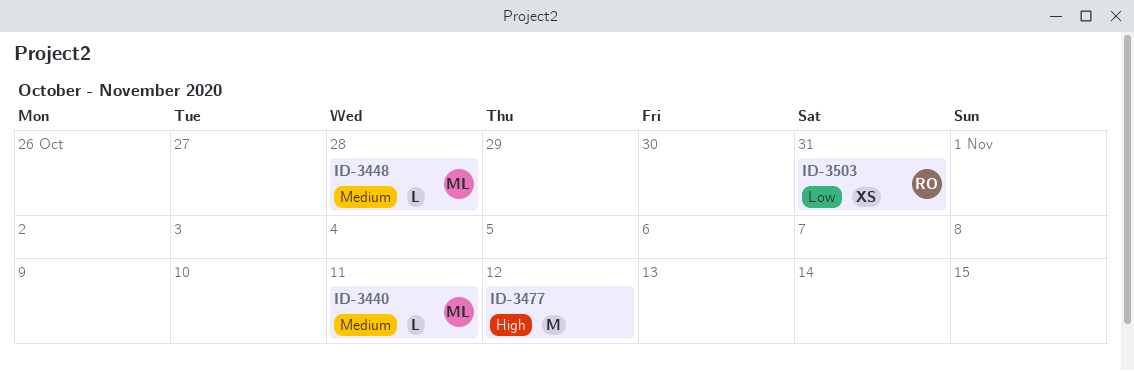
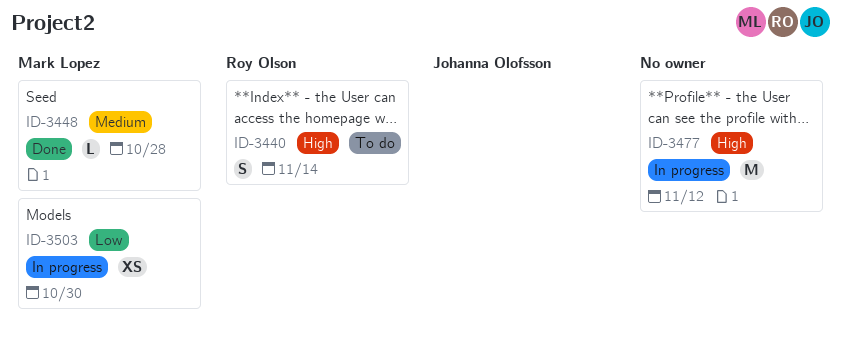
ID-3440, owner: Mark Lopez -> Roy Olson
ID-3440, priority: Medium -> High
ID-3440, estimate: L -> S
ID-3440, due: Nov 11 -> Nov 14
ID-3503, owner: Roy Olson -> Mark Lopez
ID-3503, due: Oct 31 -> Oct 30

